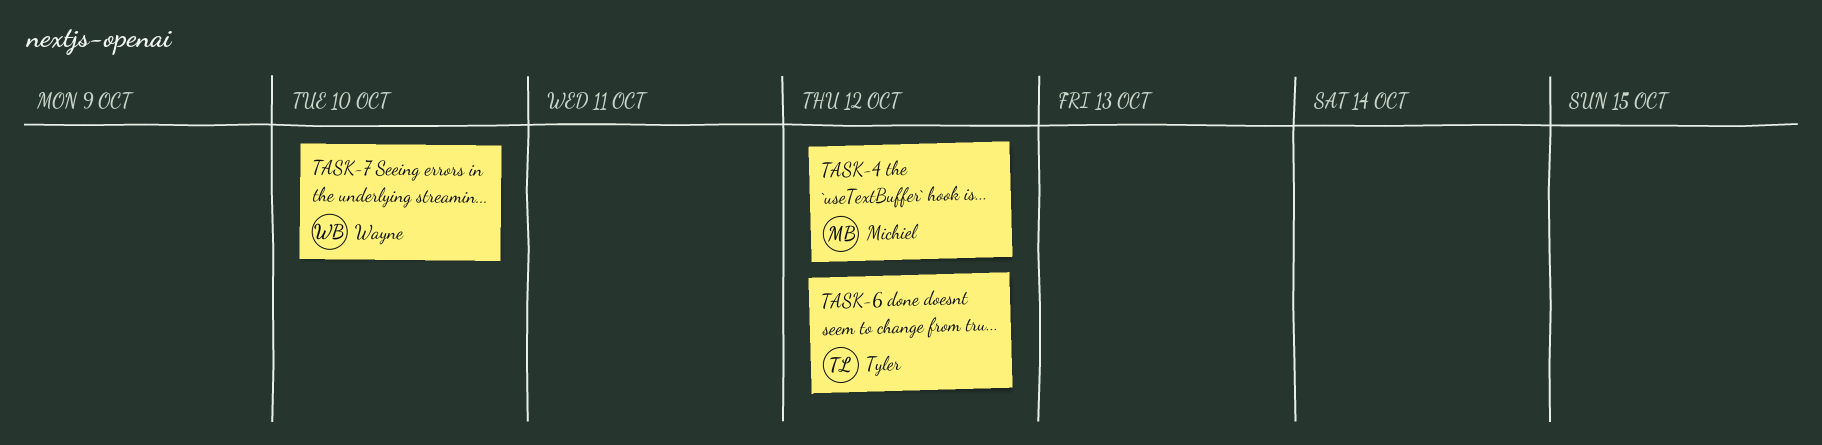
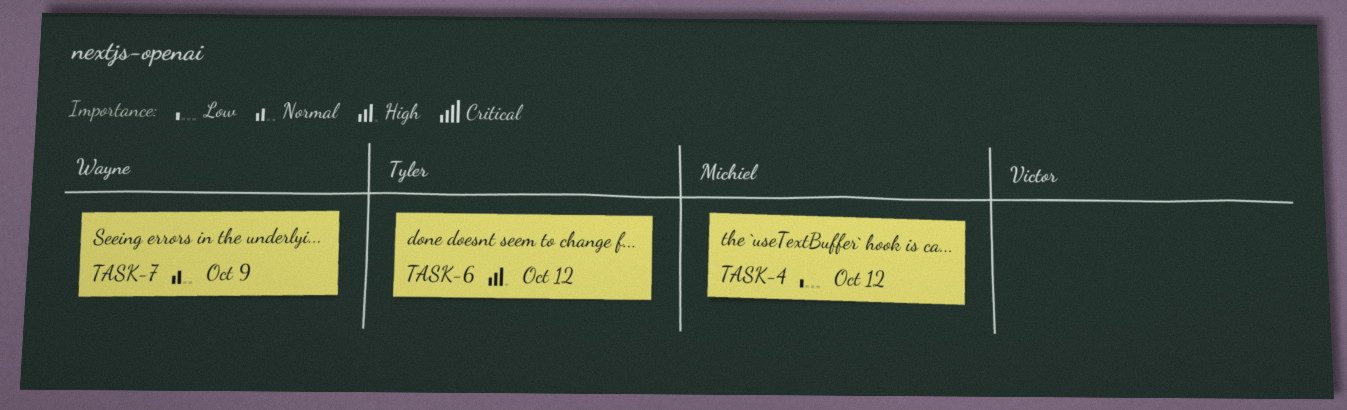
TASK-7, due: Oct 10 -> Oct 9

